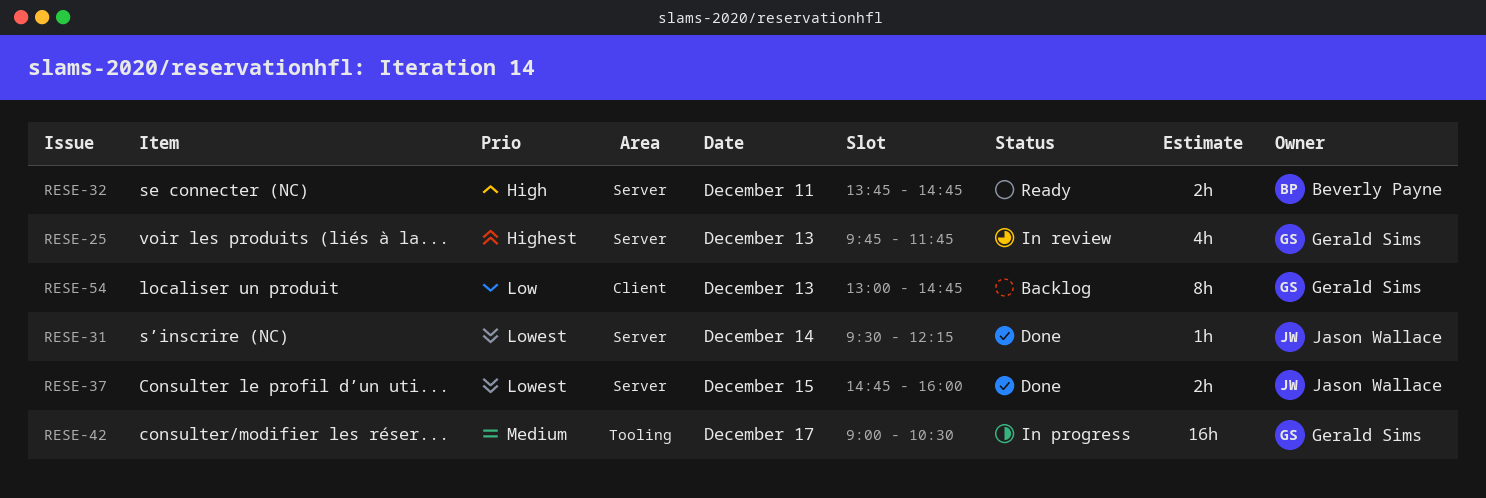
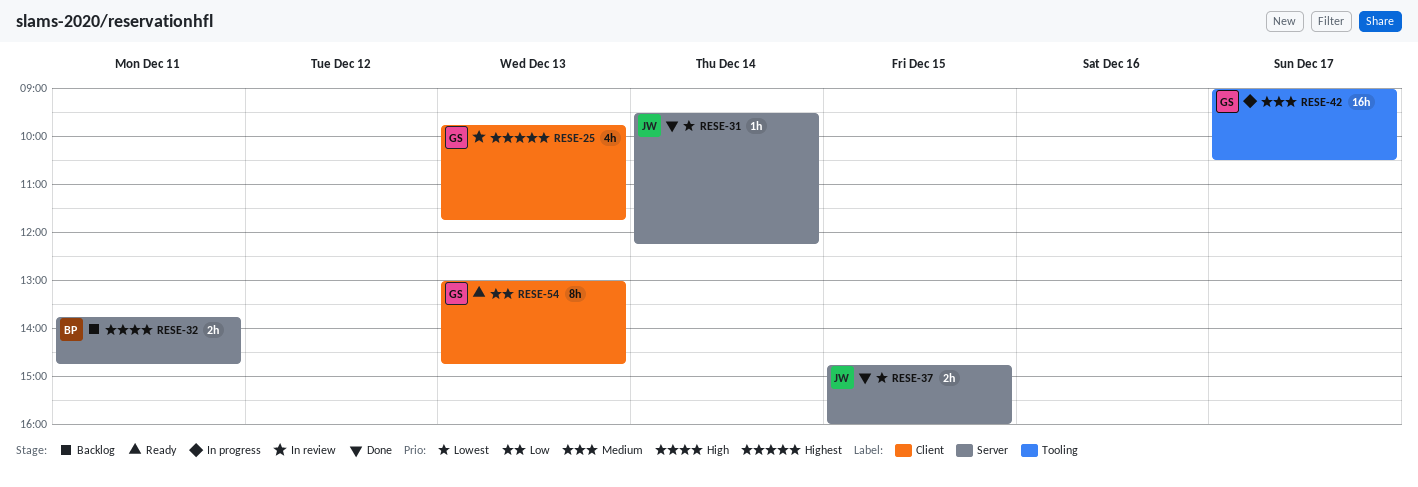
RESE-25, label: Server -> Client
RESE-32, status: Ready -> Backlog
RESE-54, status: Backlog -> Ready

